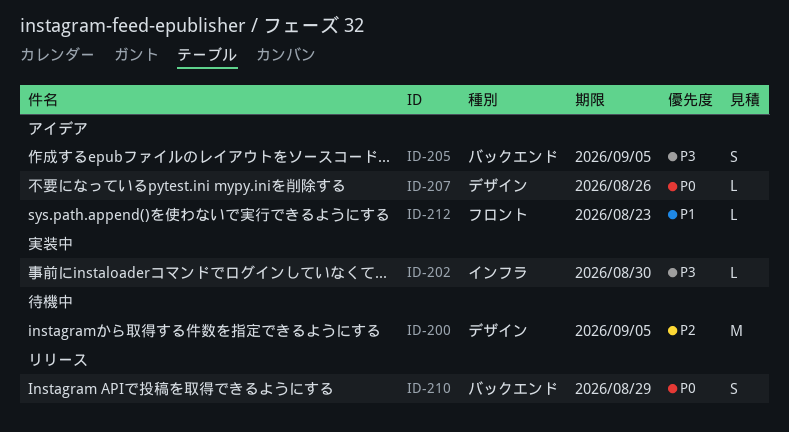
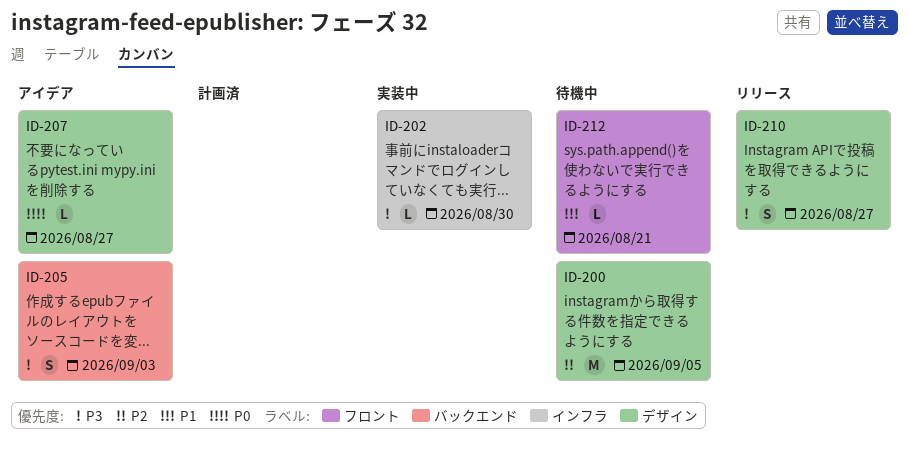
ID-205, due: Sep 5 -> Sep 3
ID-207, due: Aug 26 -> Aug 27
ID-210, priority: P0 -> P3
ID-210, label: バックエンド -> デザイン
ID-210, due: Aug 29 -> Aug 27
ID-212, status: アイデア -> 待機中
ID-212, due: Aug 23 -> Aug 21

